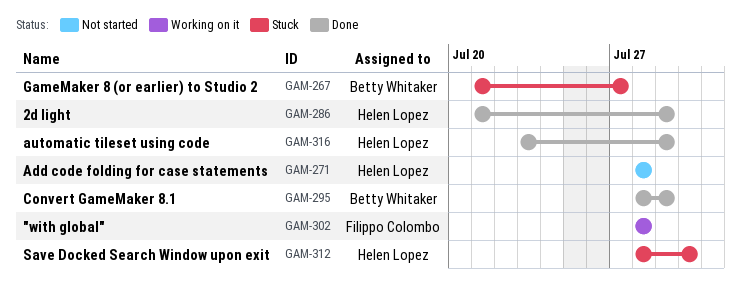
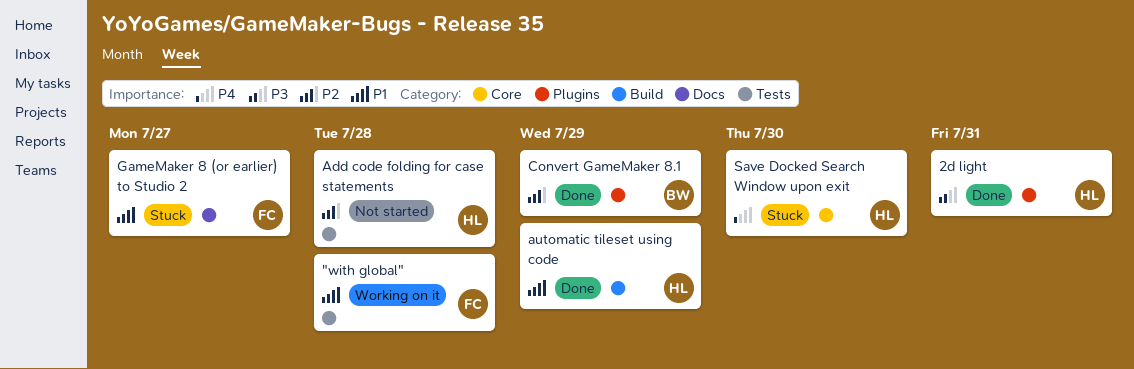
2d light, due: Jul 29 -> Jul 31
GameMaker 8 (or earlier) to Studio 2, owner: Betty Whitaker -> Filippo Colombo

